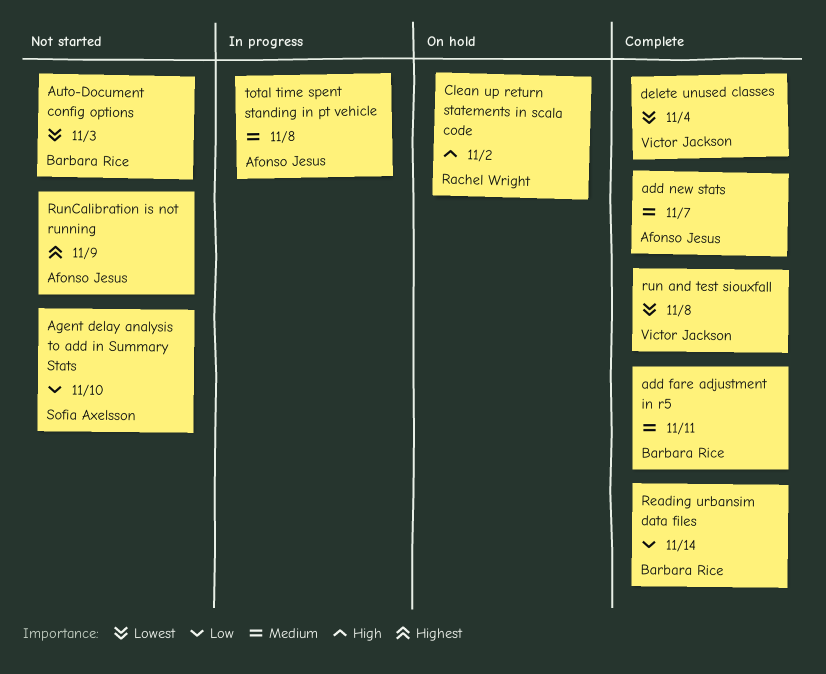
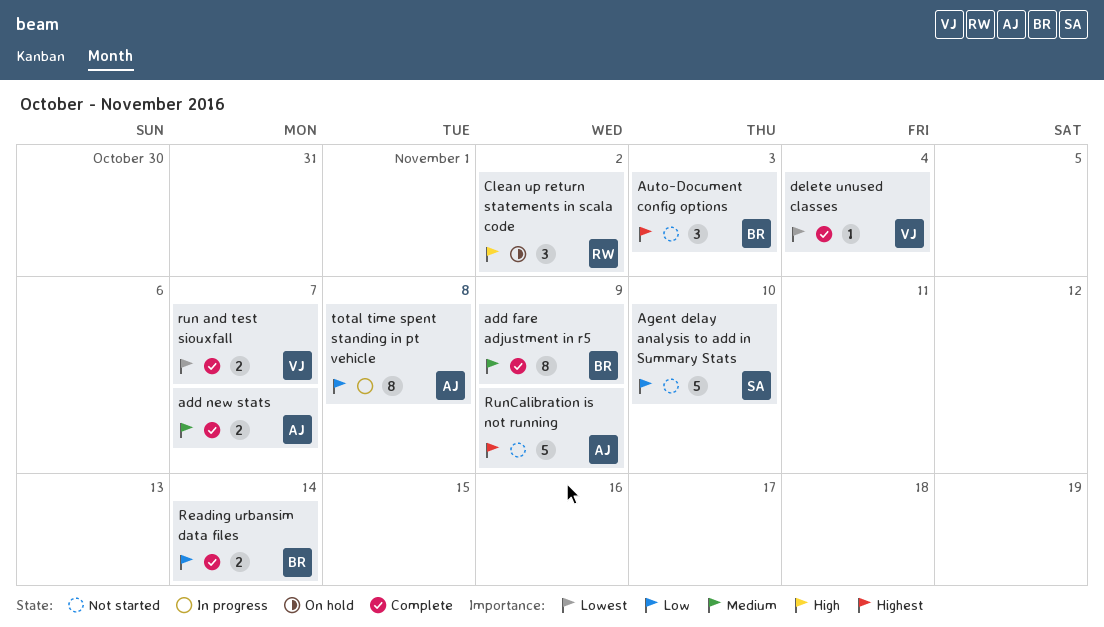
add fare adjustment in r5, due: Nov 11 -> Nov 9
Auto-Document config options, priority: Lowest -> Highest
run and test siouxfall, due: Nov 8 -> Nov 7
total time spent standing in pt vehicle, priority: Medium -> Low

